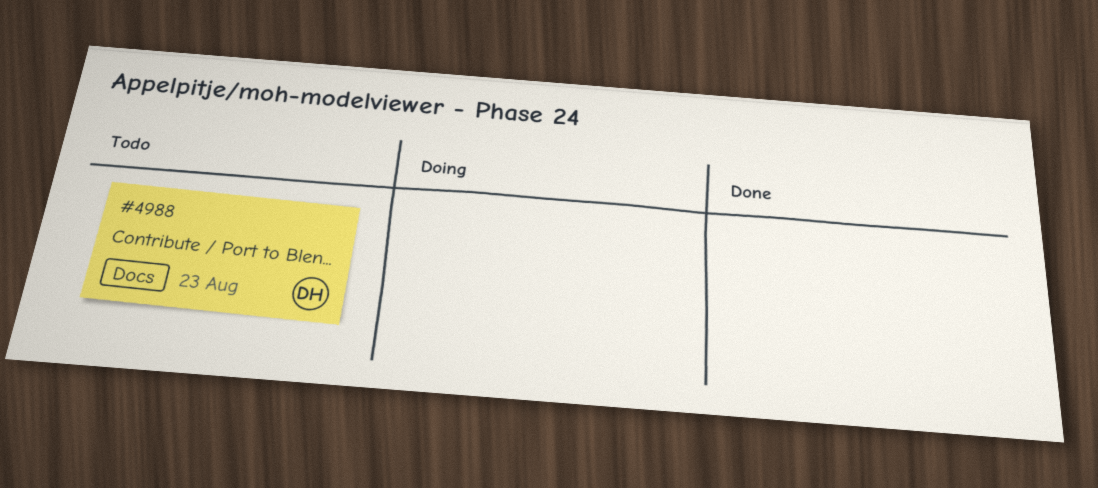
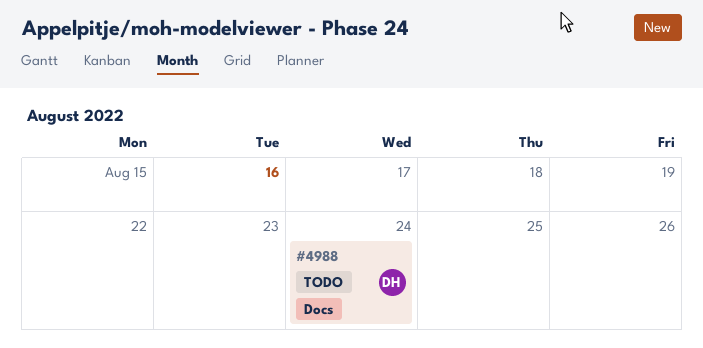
#4988, due: Aug 23 -> Aug 24

